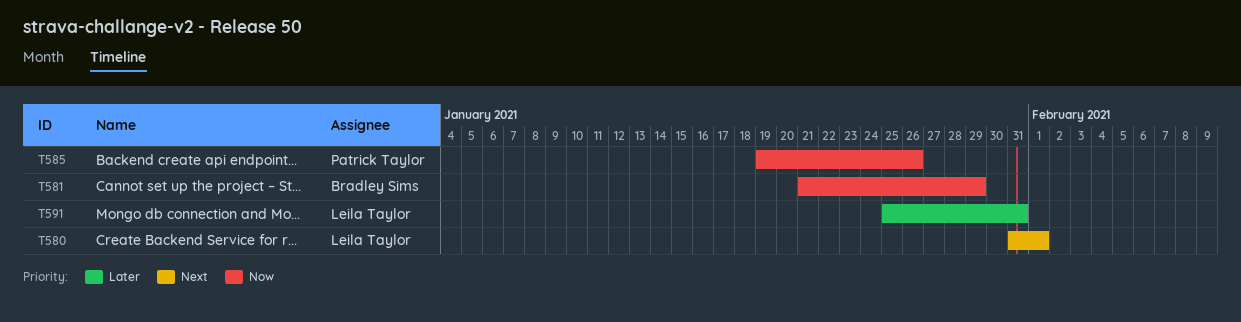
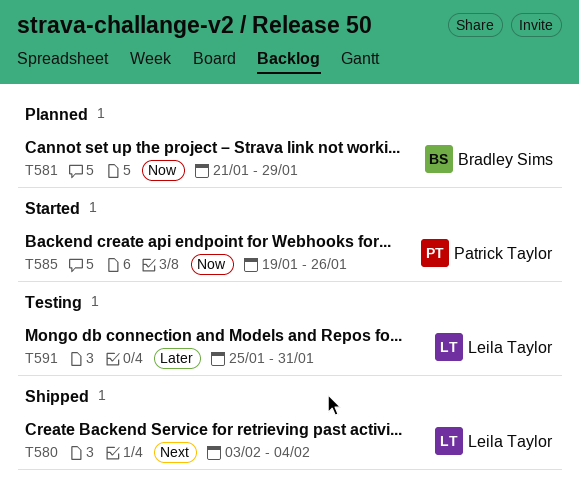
T580, start: Jan 31 -> Feb 3
T580, due: Feb 1 -> Feb 4

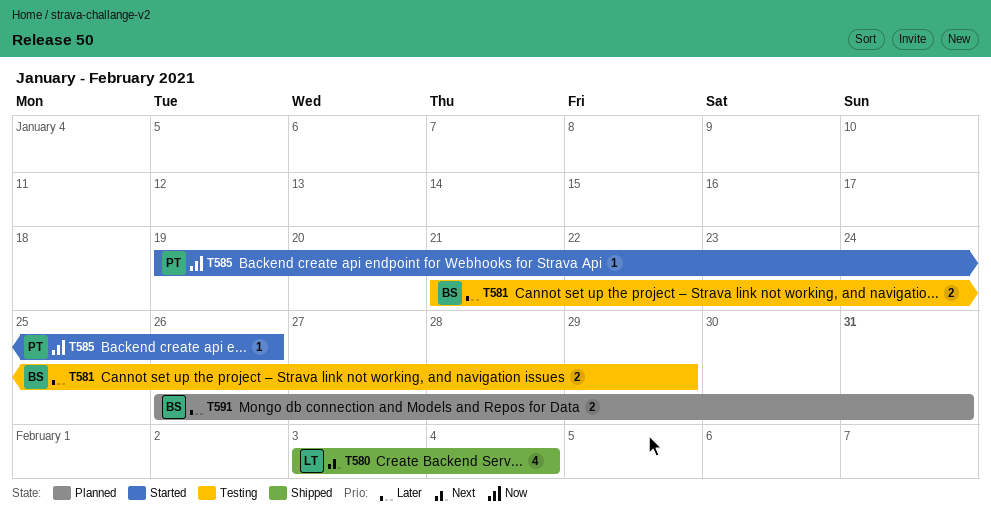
T581, status: Planned -> Testing
T581, priority: Now -> Later
T591, status: Testing -> Planned
T591, owner: Leila Taylor -> Bradley Sims
T591, start: Jan 25 -> Jan 26

